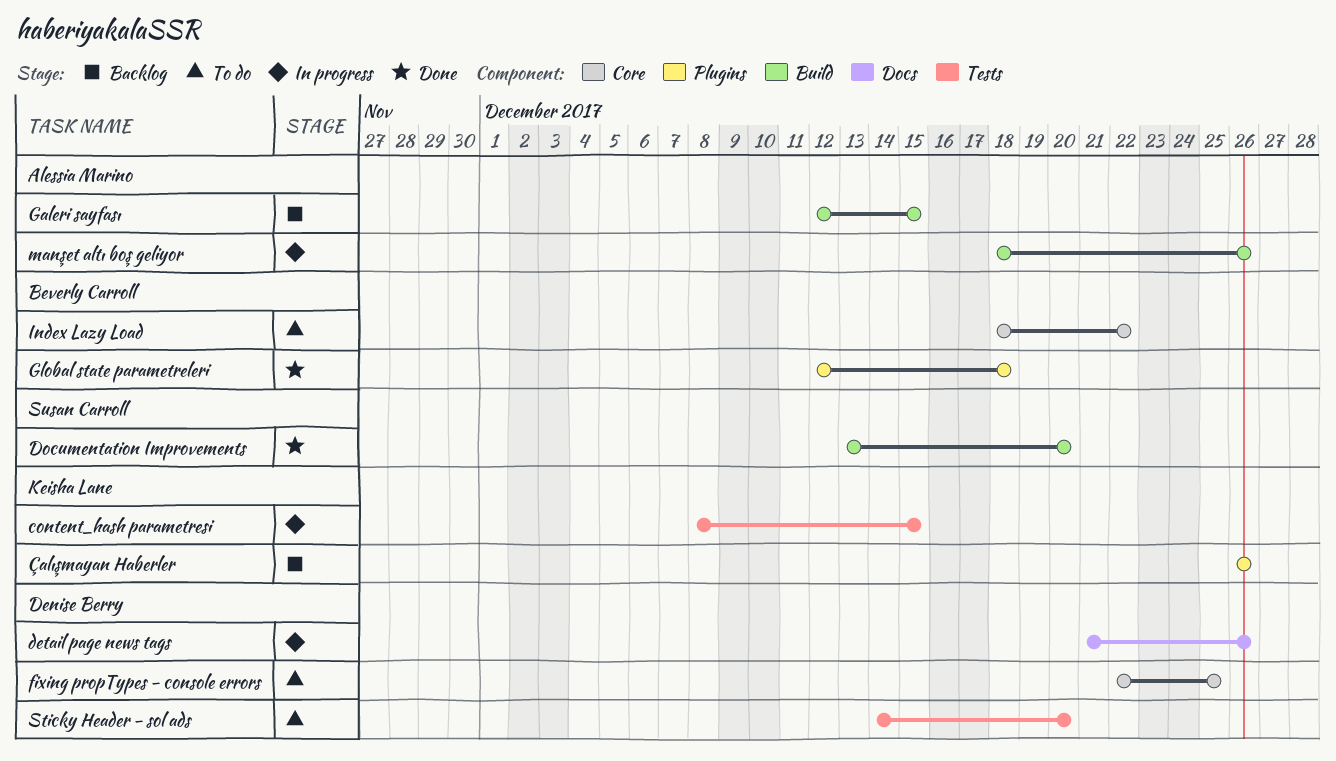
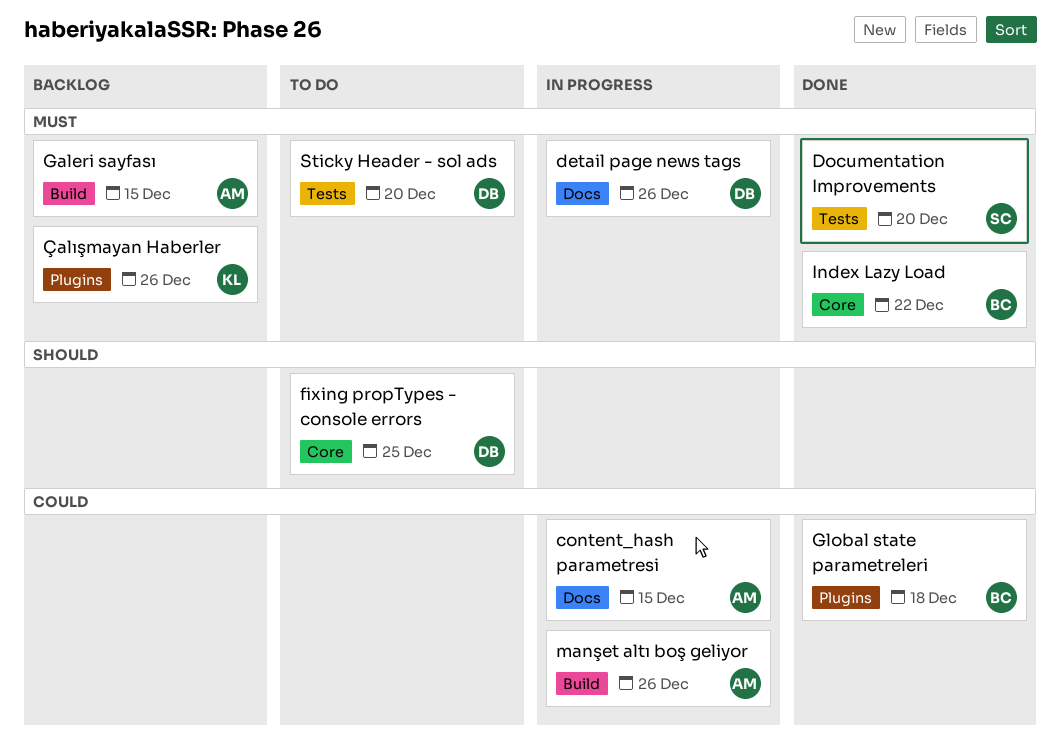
content_hash parametresi, owner: Keisha Lane -> Alessia Marino
content_hash parametresi, label: Tests -> Docs
Documentation Improvements, label: Build -> Tests
Index Lazy Load, status: To do -> Done

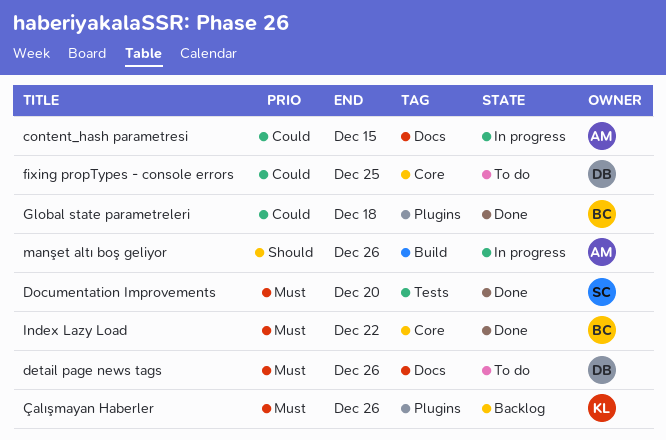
detail page news tags, status: In progress -> To do
fixing propTypes - console errors, priority: Should -> Could
Galeri sayfası: present -> none
manşet altı boş geliyor, priority: Could -> Should
Sticky Header - sol ads: present -> none

